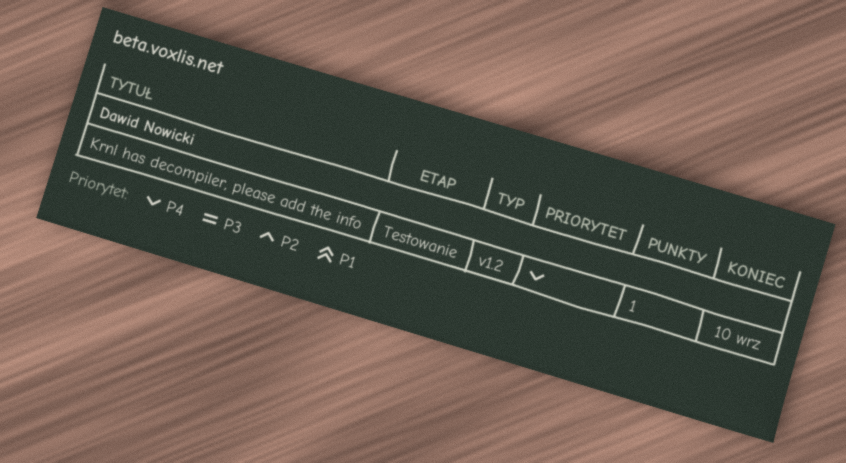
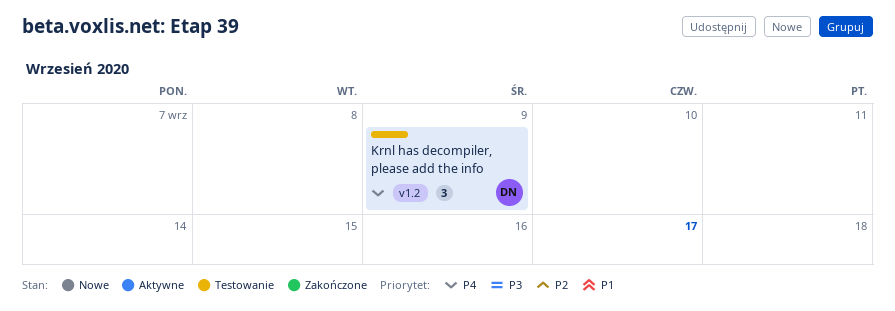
Krnl has decompiler, please add the info, estimate: 1 -> 3
Krnl has decompiler, please add the info, due: Sep 10 -> Sep 9

